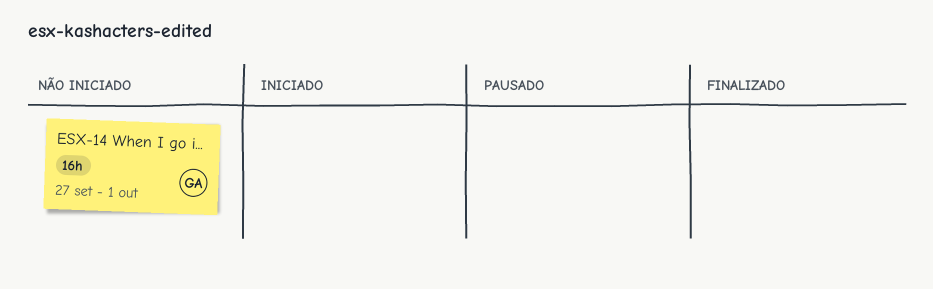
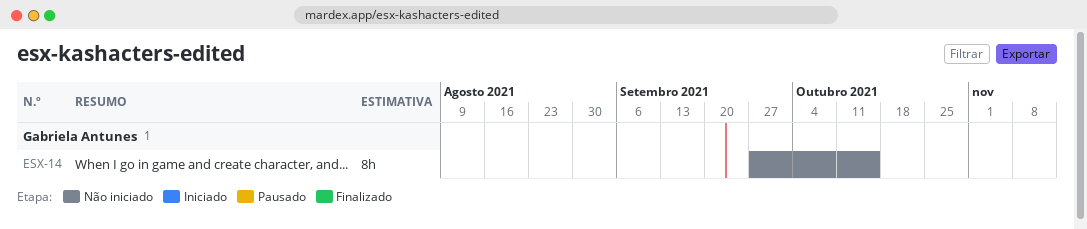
ESX-14, estimate: 16h -> 8h
ESX-14, due: Oct 1 -> Oct 15

